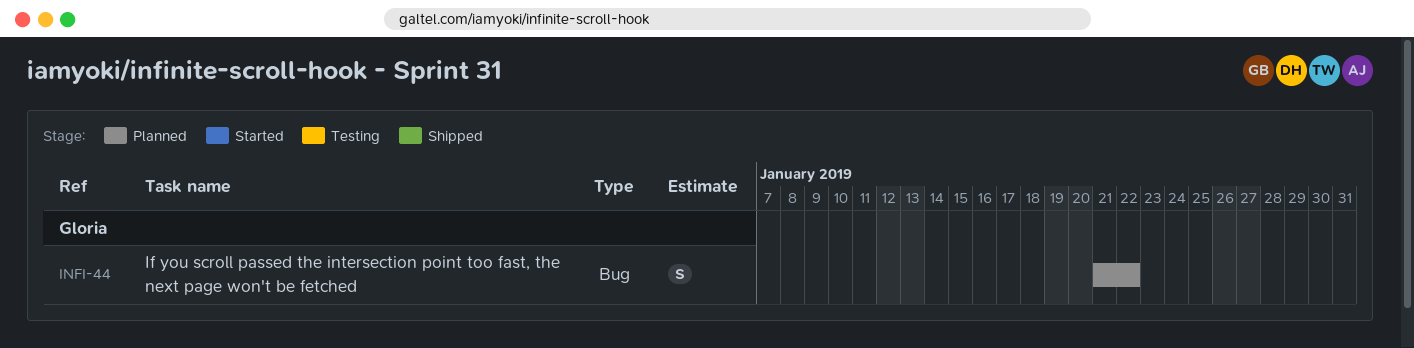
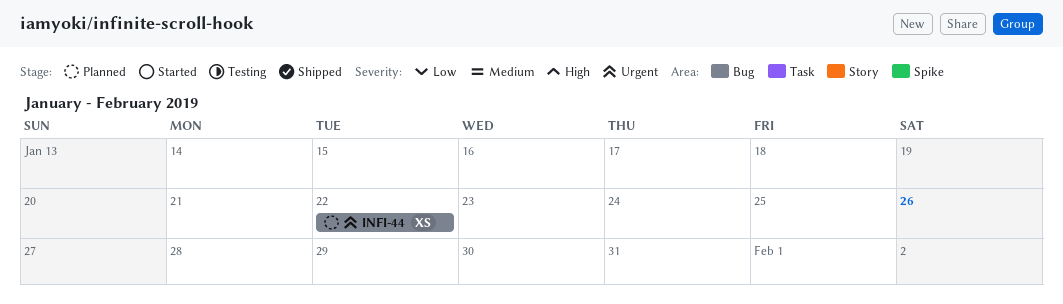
INFI-44, estimate: S -> XS
INFI-44, start: Jan 21 -> Jan 22

